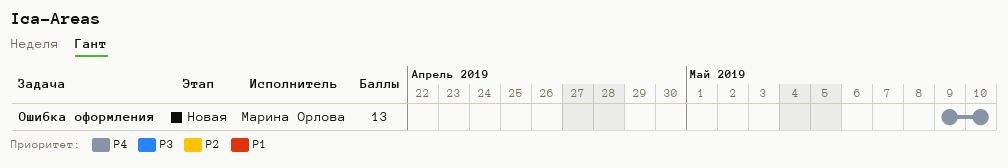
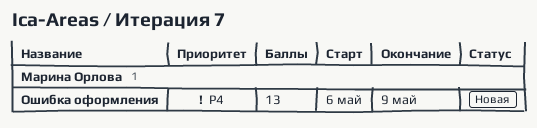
Ошибка оформления, start: May 9 -> May 6
Ошибка оформления, due: May 10 -> May 9

